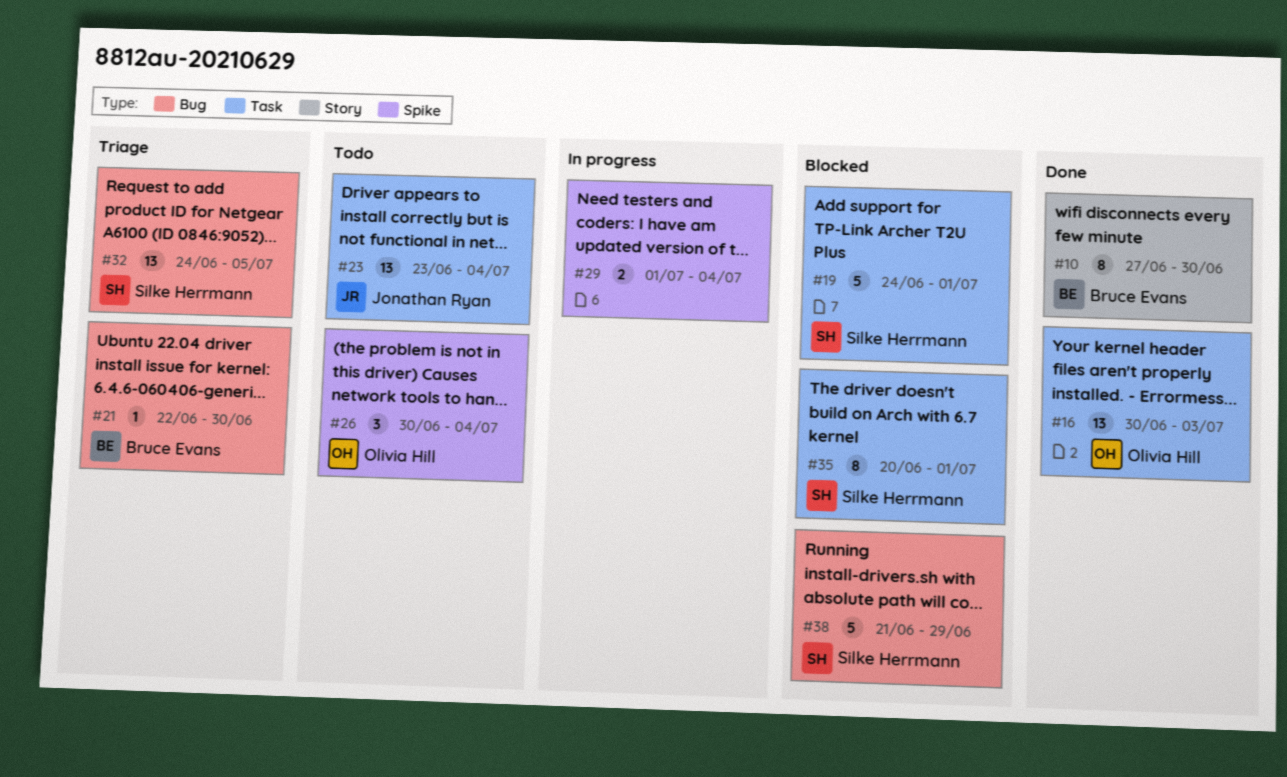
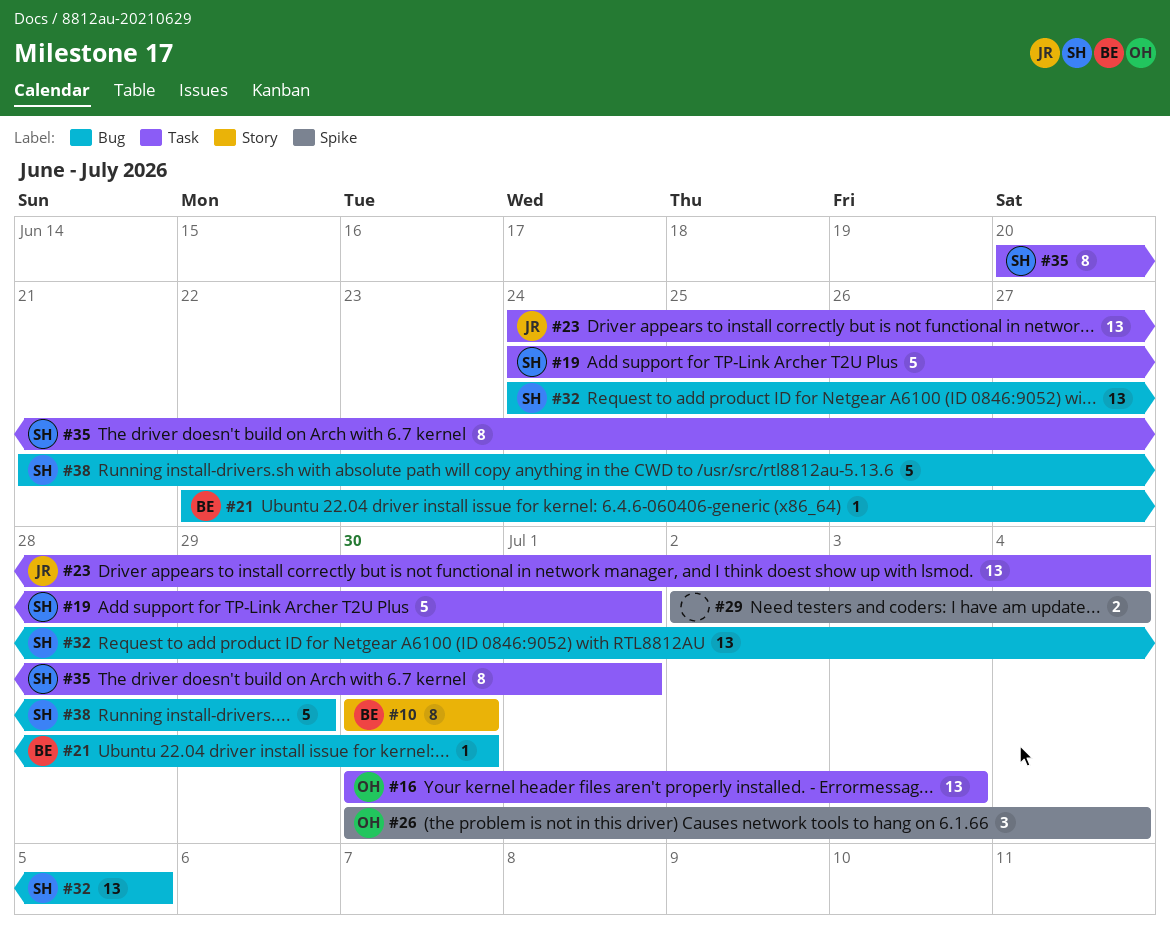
#10, start: Jun 27 -> Jun 30
#23, start: Jun 23 -> Jun 24
#29, start: Jul 1 -> Jul 2

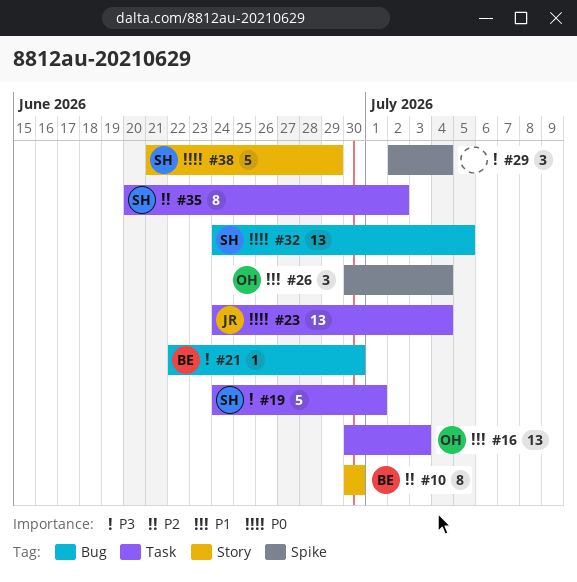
#29, estimate: 2 -> 3
#35, due: Jul 1 -> Jul 2
#38, label: Bug -> Story

